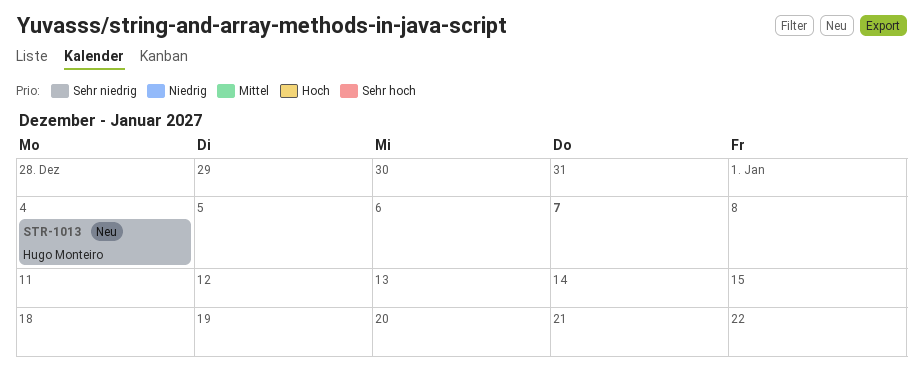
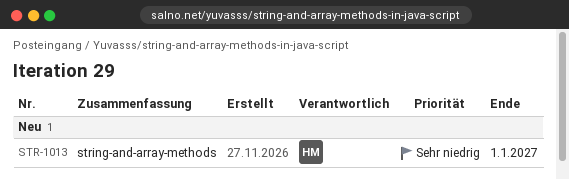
STR-1013, due: Jan 4 -> Jan 1

